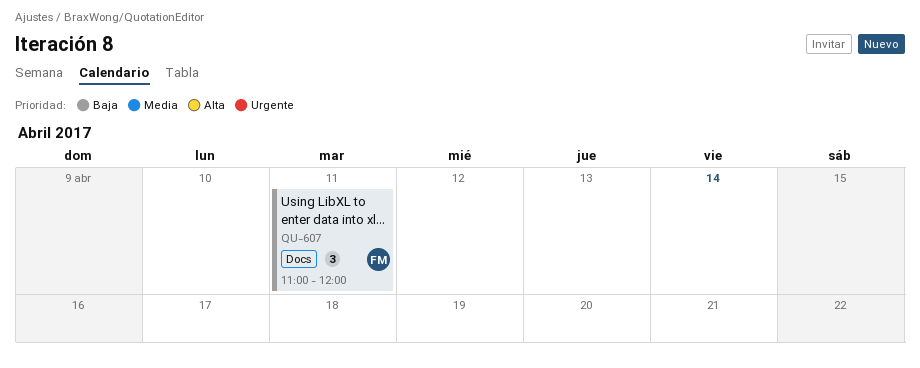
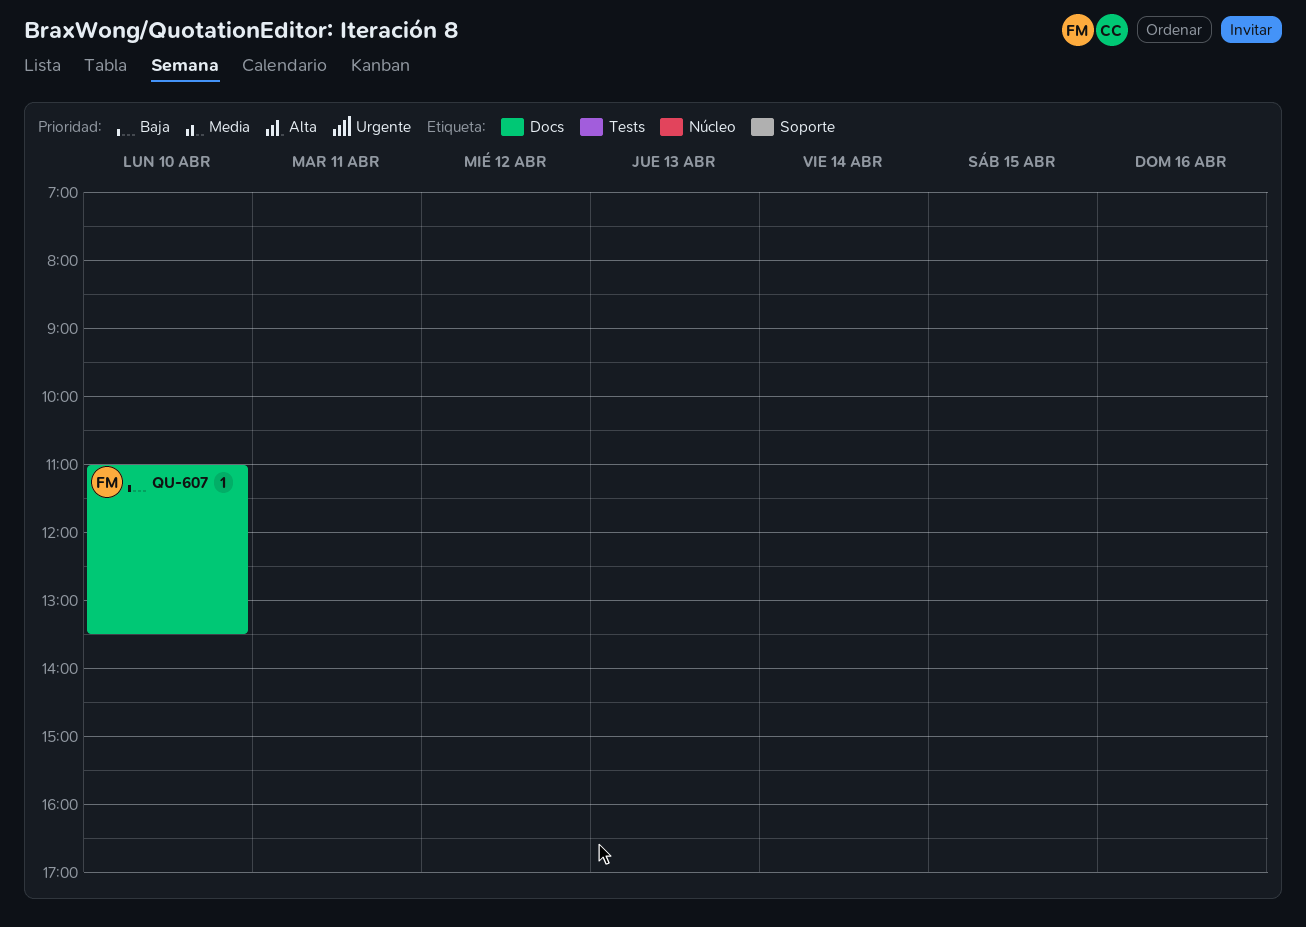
QU-607, estimate: 3 -> 1
QU-607, day: Apr 11 -> Apr 10
QU-607, ends: 12:00 -> 13:30

